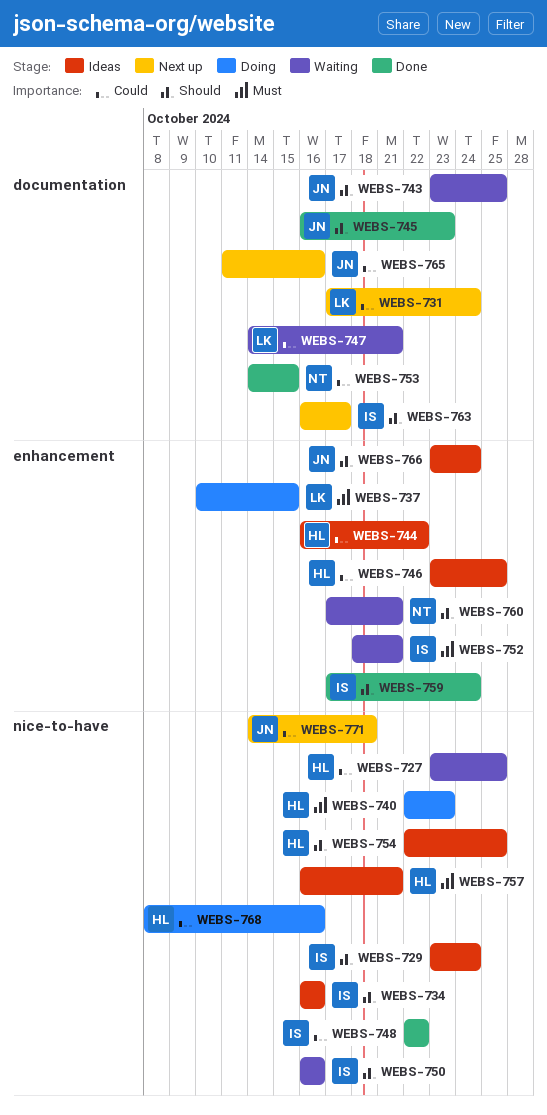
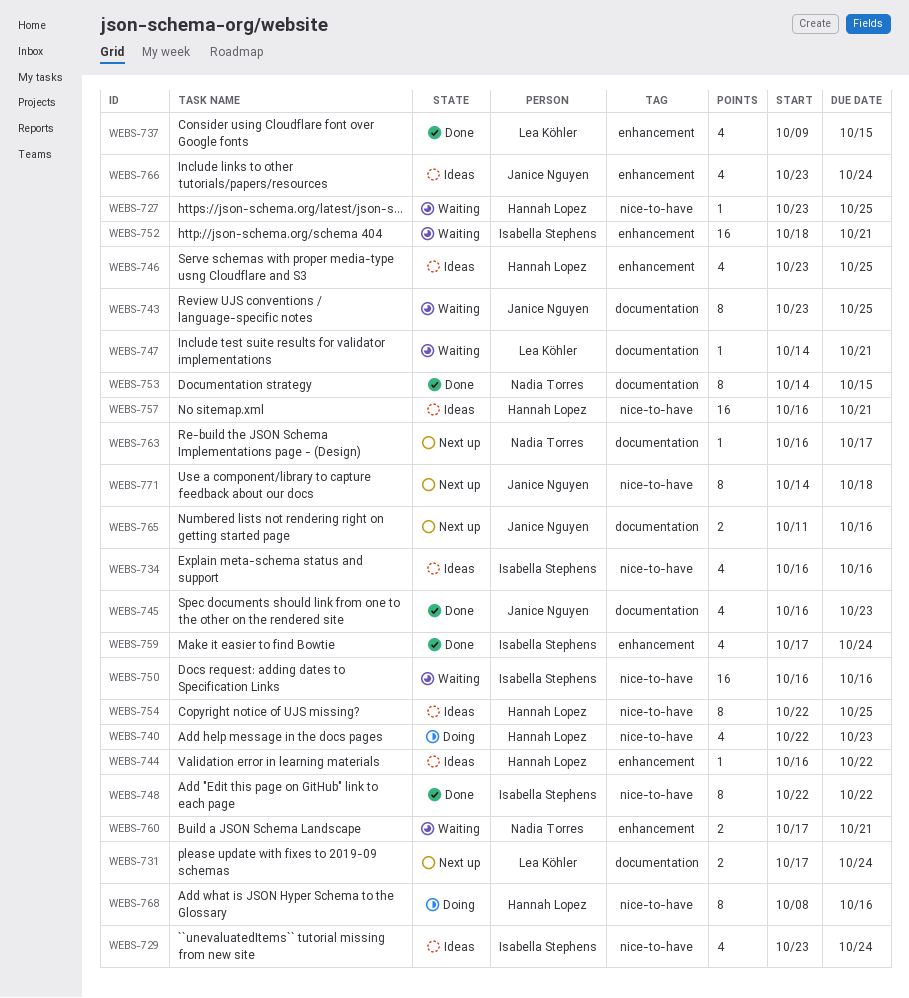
WEBS-737, status: Doing -> Done
WEBS-737, start: Oct 10 -> Oct 9
WEBS-763, owner: Isabella Stephens -> Nadia Torres

